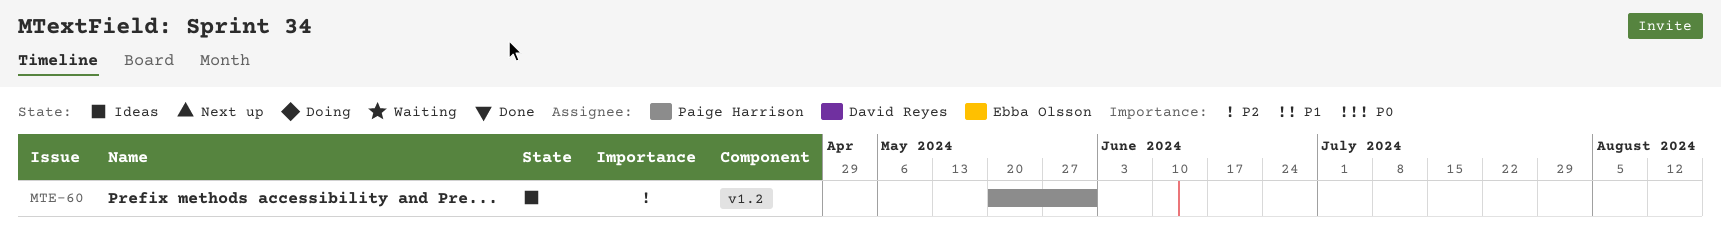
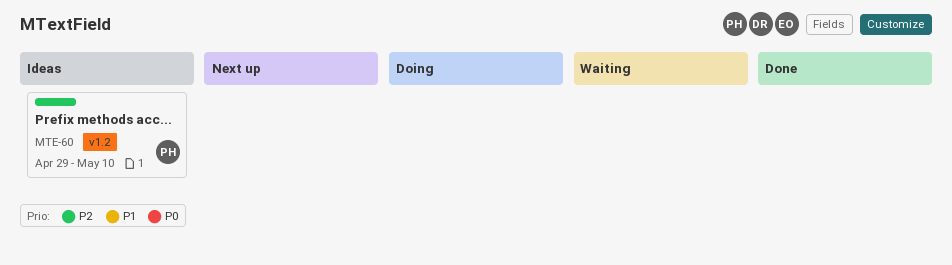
MTE-60, start: May 20 -> Apr 29
MTE-60, due: May 31 -> May 10

